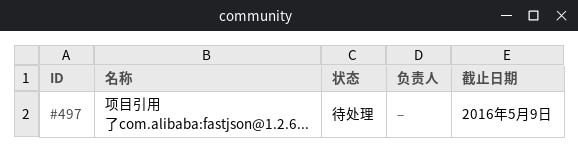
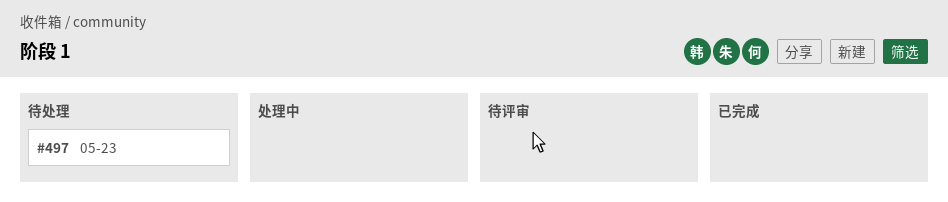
#497, due: May 9 -> May 23

